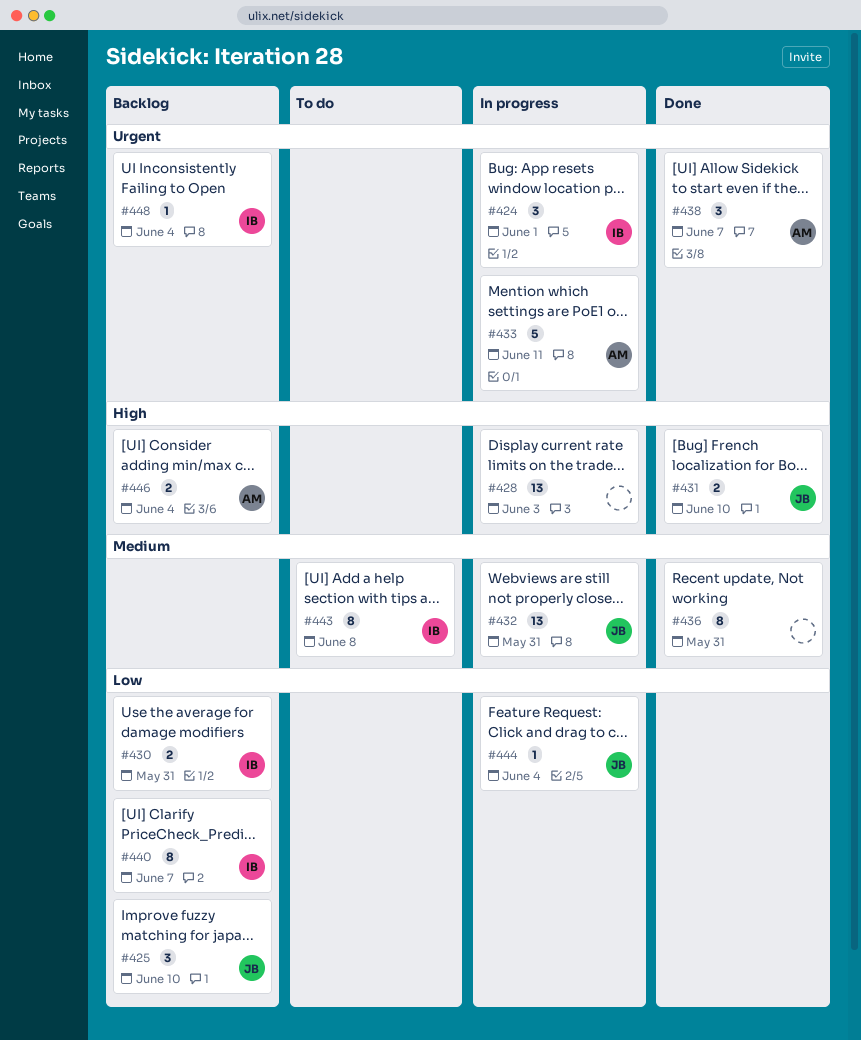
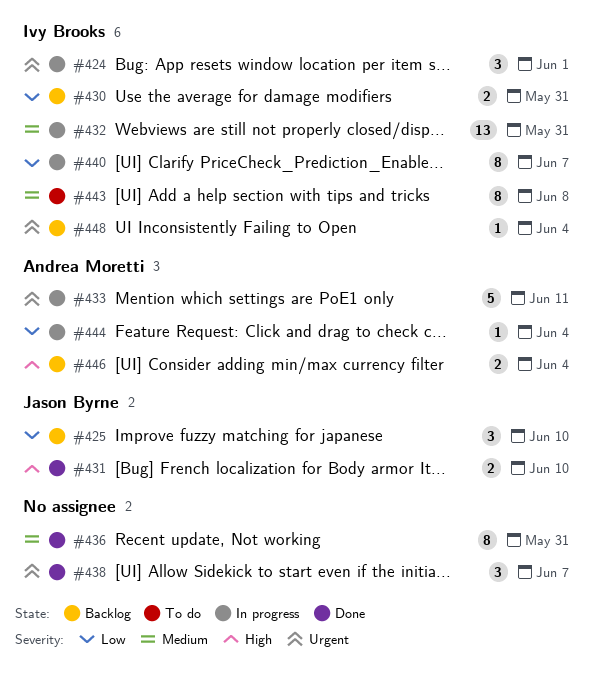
#428: present -> none
#432, owner: Jason Byrne -> Ivy Brooks
#438, owner: Andrea Moretti -> none
#440, status: Backlog -> In progress
#444, owner: Jason Byrne -> Andrea Moretti

